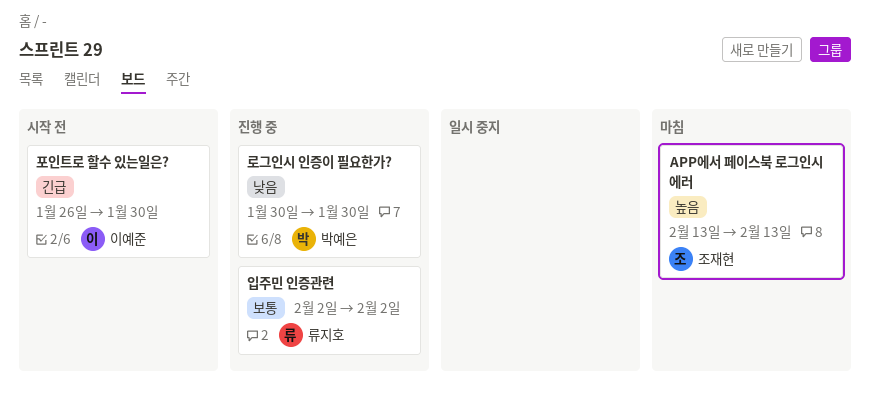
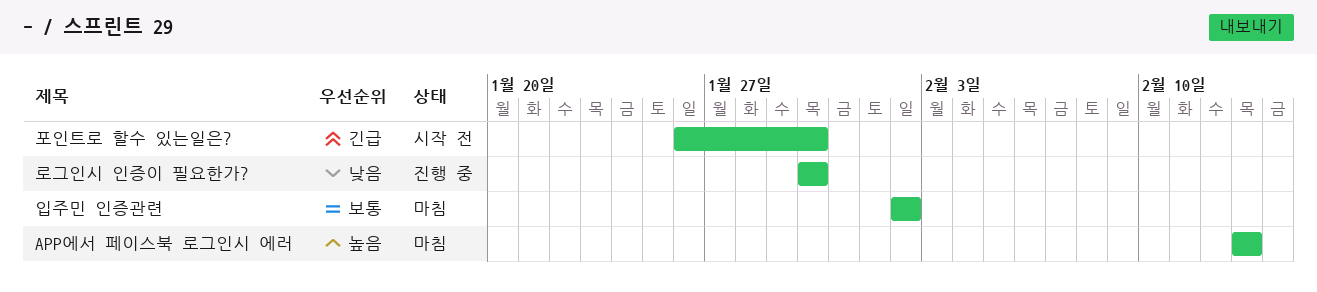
입주민 인증관련, status: 진행 중 -> 마침

